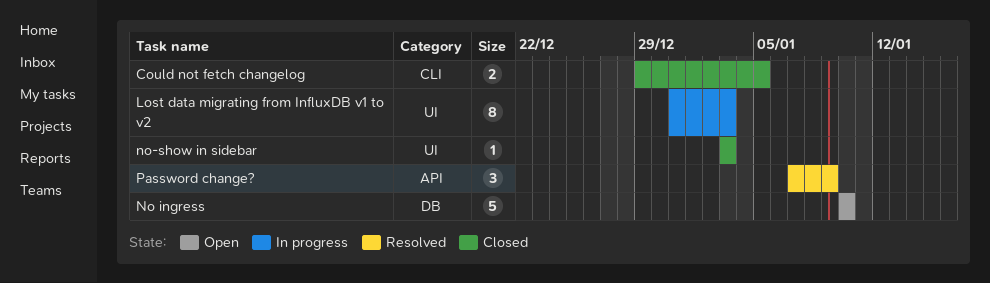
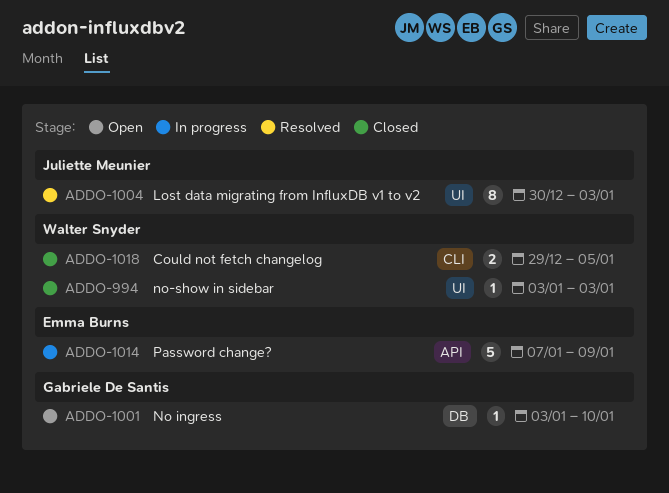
Lost data migrating from InfluxDB v1 to v2, status: In progress -> Resolved
Lost data migrating from InfluxDB v1 to v2, start: Dec 31 -> Dec 30
No ingress, estimate: 5 -> 1
No ingress, start: Jan 10 -> Jan 3
Password change?, status: Resolved -> In progress
Password change?, estimate: 3 -> 5

